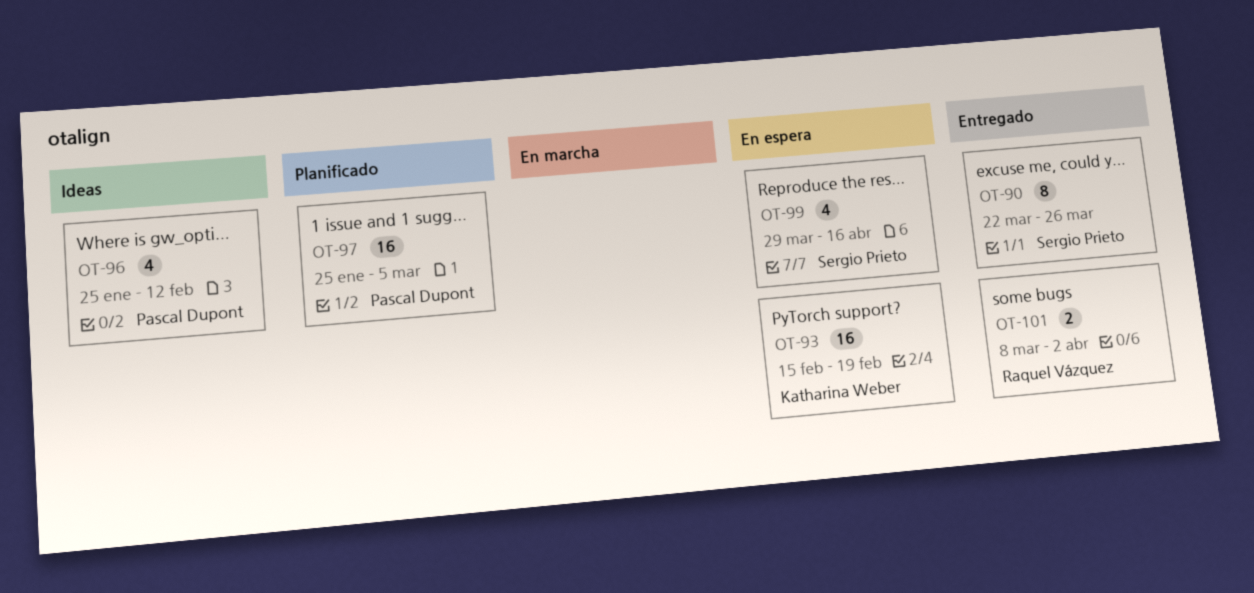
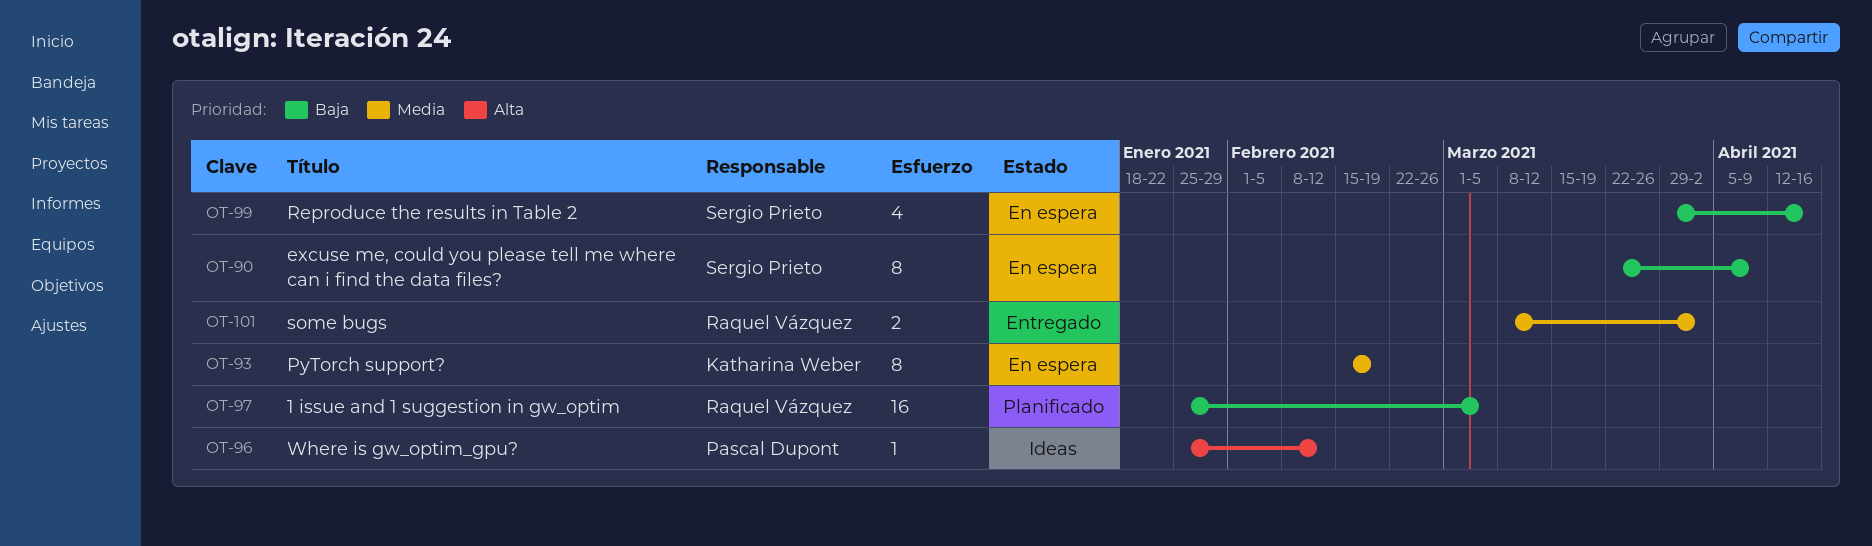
OT-90, status: Entregado -> En espera
OT-90, due: Mar 26 -> Apr 9
OT-93, estimate: 16 -> 8
OT-96, estimate: 4 -> 1
OT-97, owner: Pascal Dupont -> Raquel Vázquez

